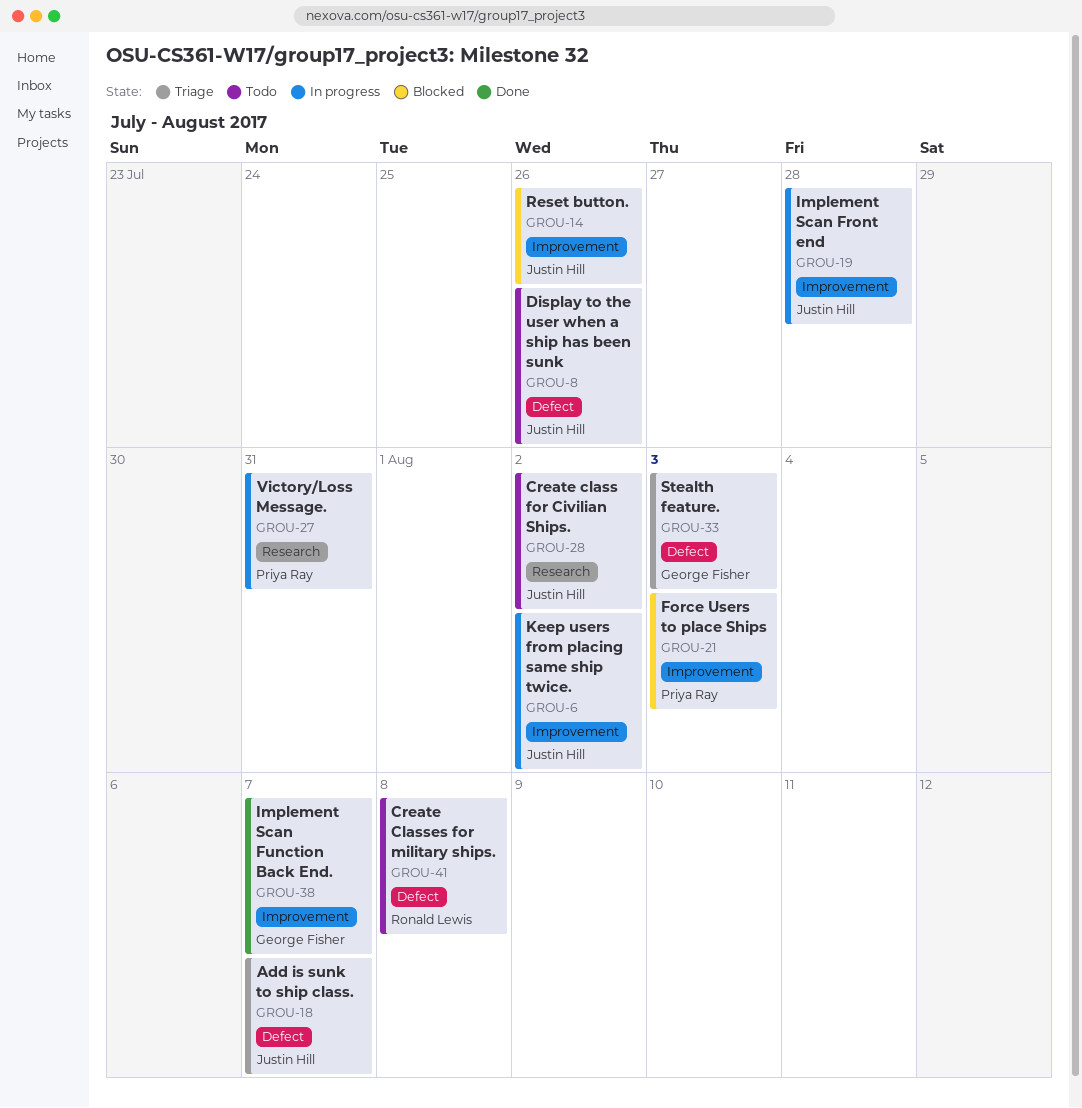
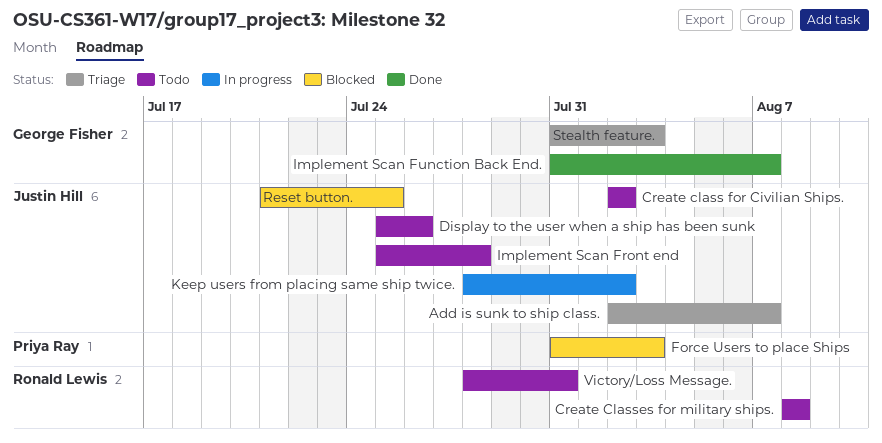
Implement Scan Front end, status: In progress -> Todo
Reset button., due: Jul 26 -> Jul 25
Victory/Loss Message., status: In progress -> Todo
Victory/Loss Message., owner: Priya Ray -> Ronald Lewis

